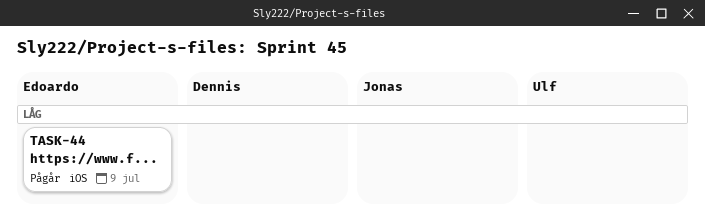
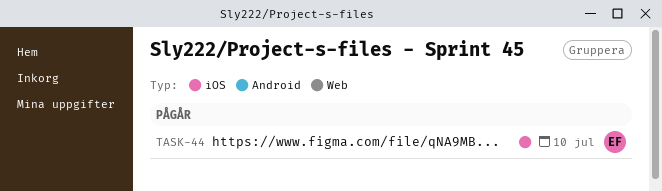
TASK-44, due: Jul 9 -> Jul 10

